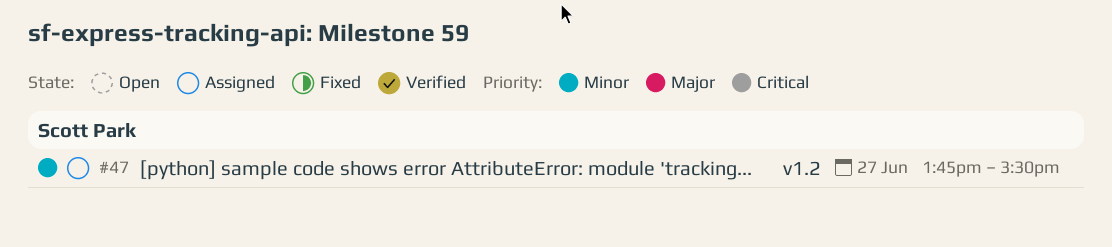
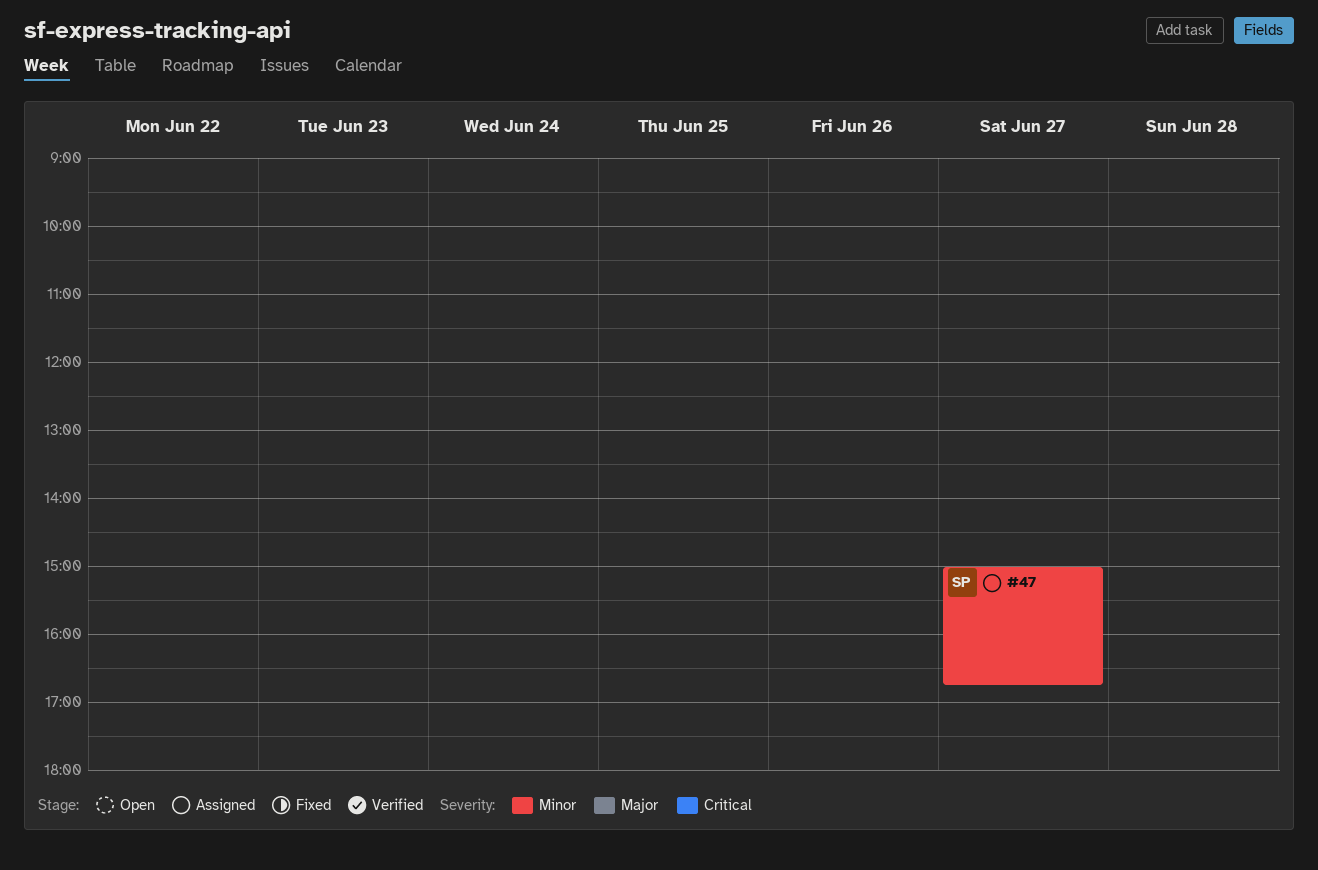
#47, begins: 13:45 -> 15:00
#47, ends: 15:30 -> 16:45

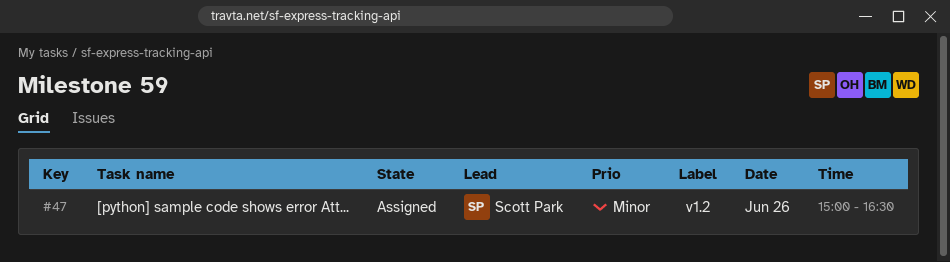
#47, day: Jun 27 -> Jun 26
#47, ends: 16:45 -> 16:30

